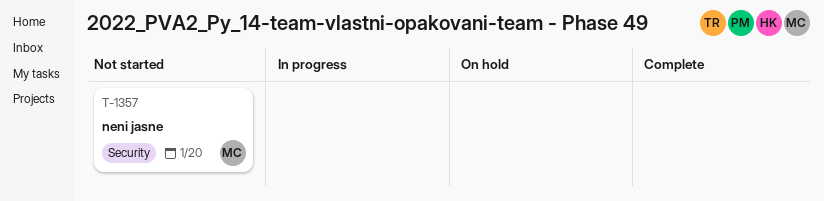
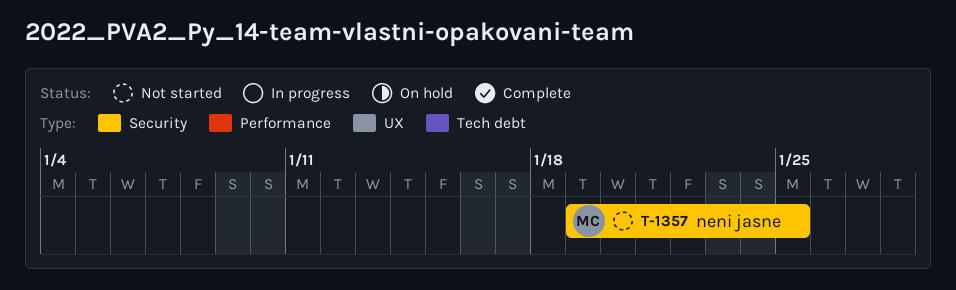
T-1357, due: Jan 20 -> Jan 25

